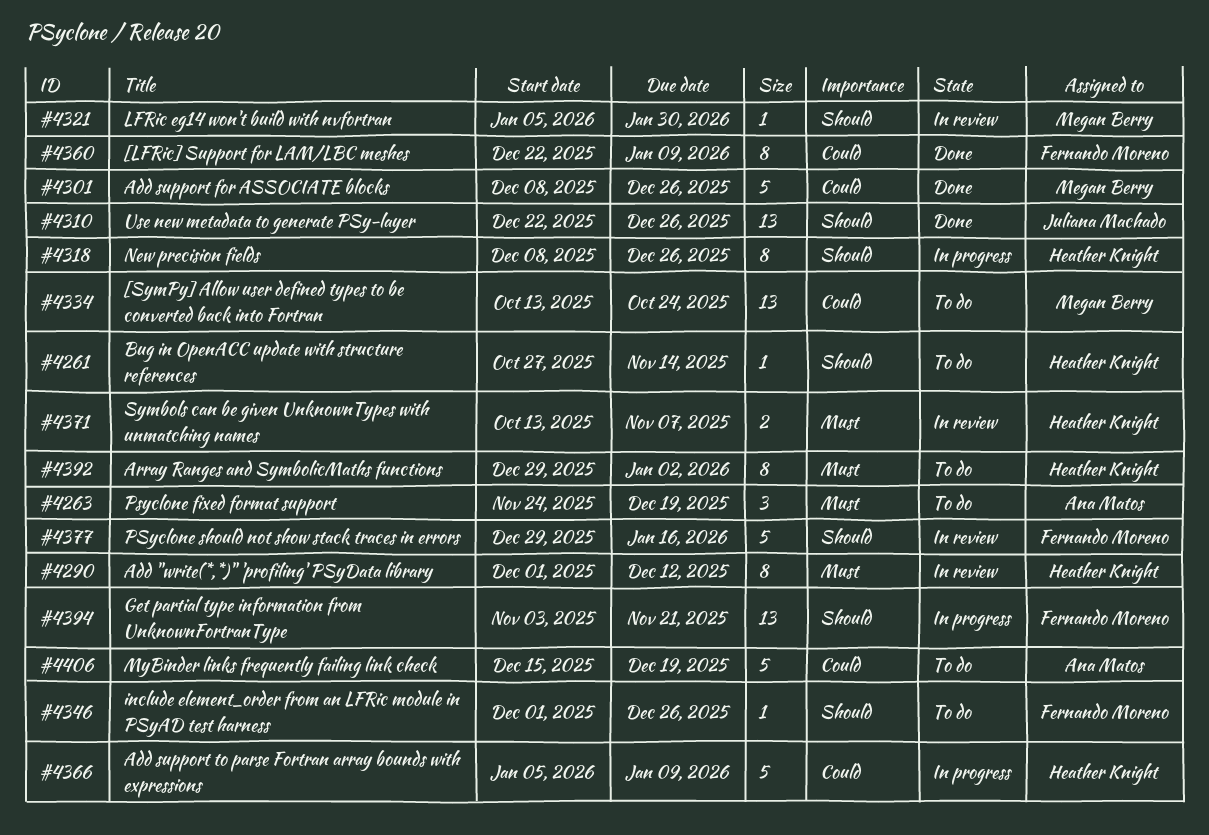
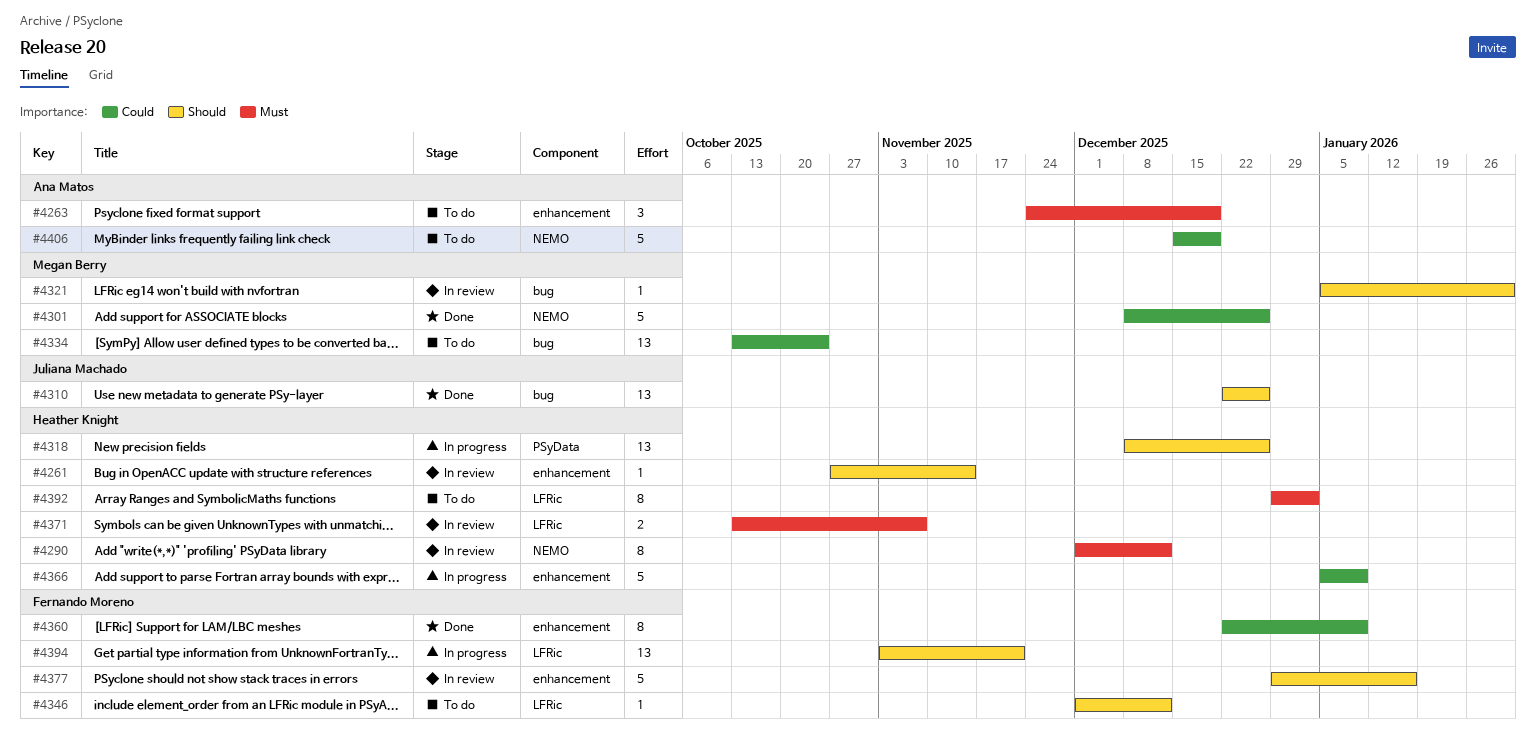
#4261, status: To do -> In review
#4318, estimate: 8 -> 13
#4346, due: Dec 26 -> Dec 12

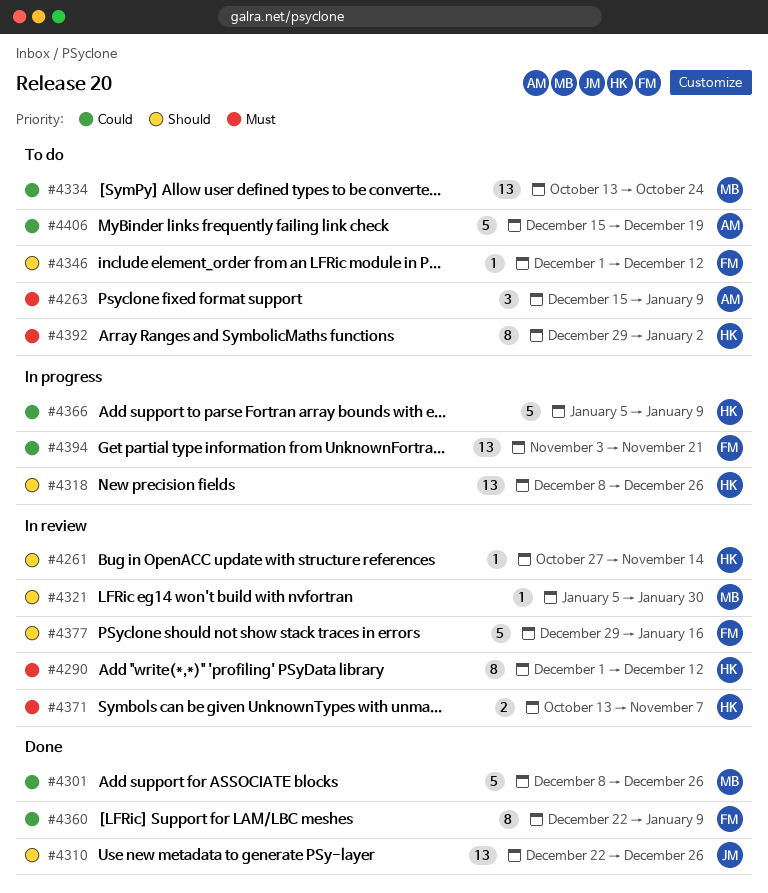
#4263, start: Nov 24 -> Dec 15
#4263, due: Dec 19 -> Jan 9
#4394, priority: Should -> Could

